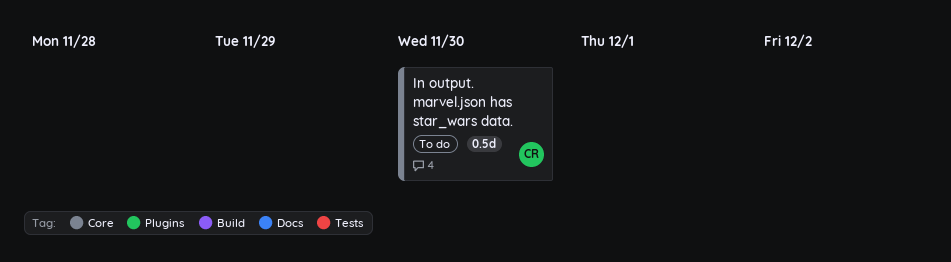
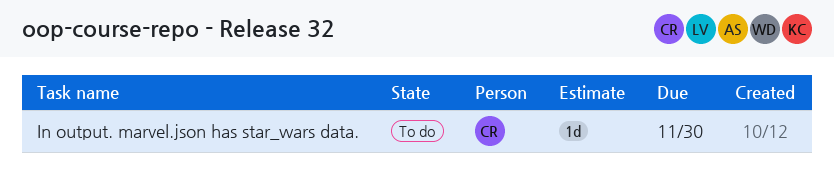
In output. marvel.json has star_wars data., estimate: 0.5d -> 1d

